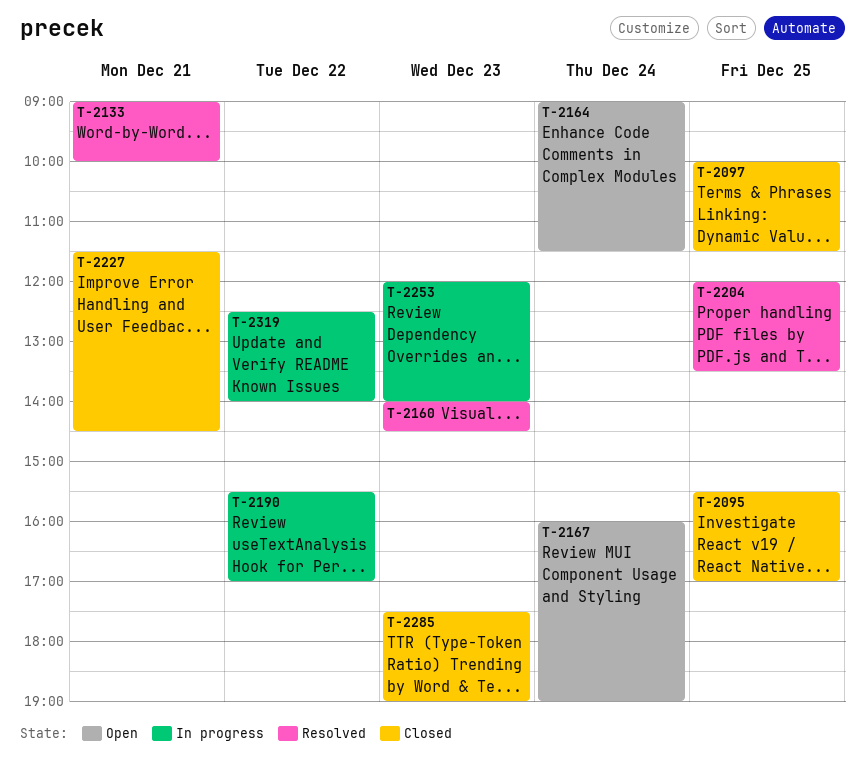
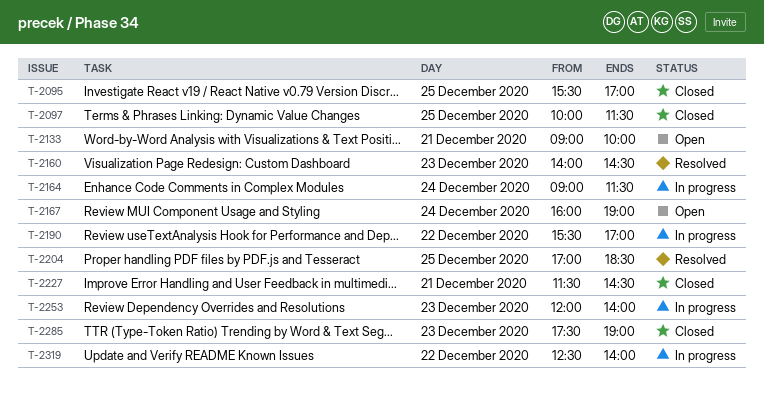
T-2133, status: Resolved -> Open
T-2164, status: Open -> In progress
T-2204, begins: 12:00 -> 17:00
T-2204, ends: 13:30 -> 18:30

